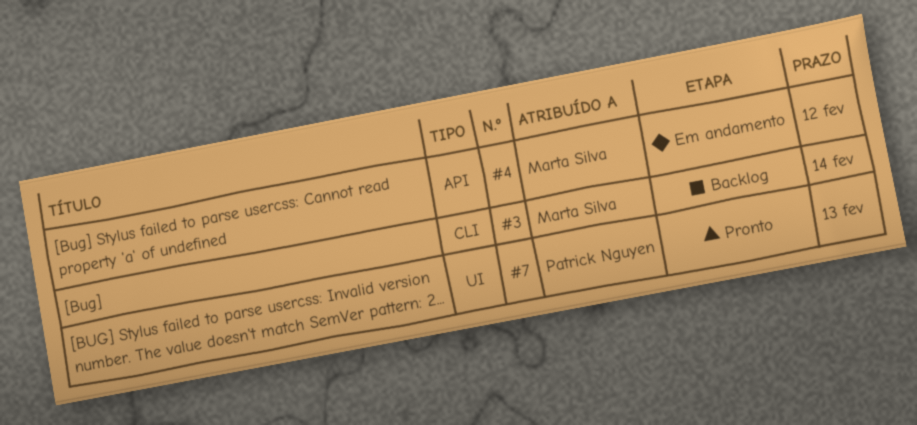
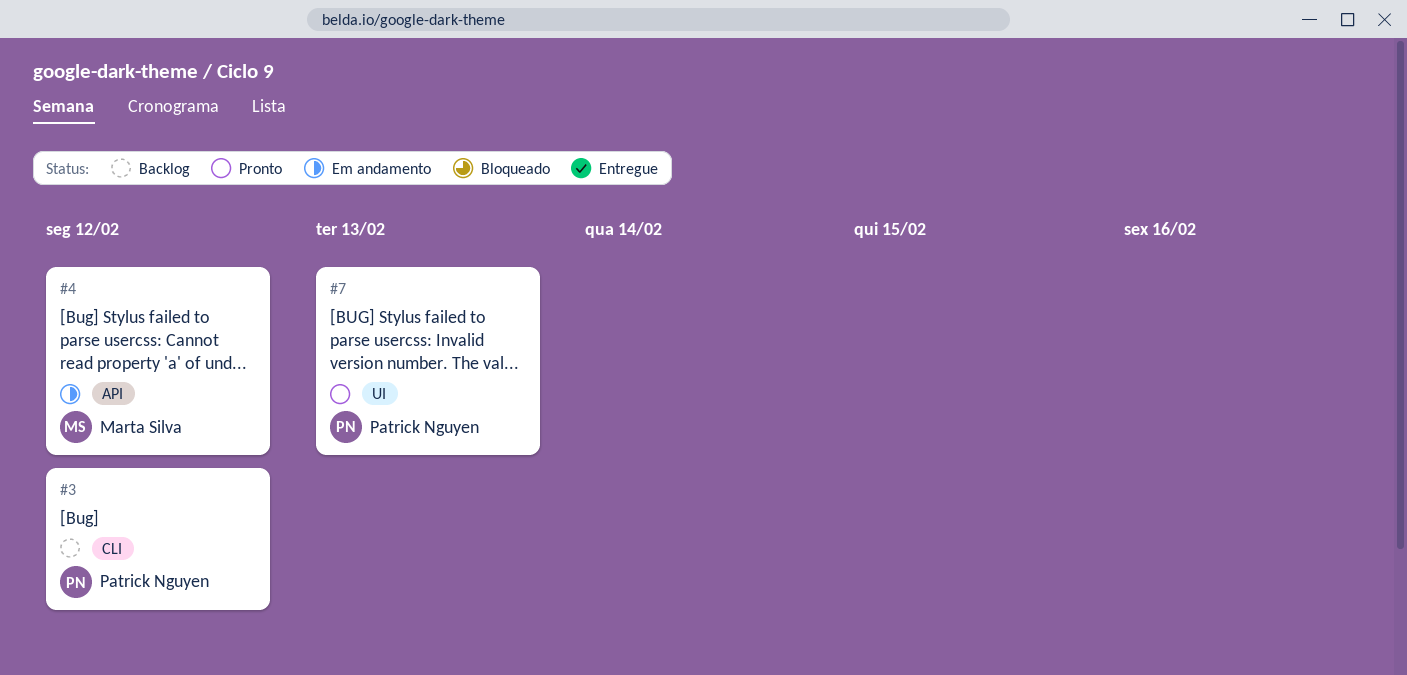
#3, owner: Marta Silva -> Patrick Nguyen
#3, due: Feb 14 -> Feb 12

